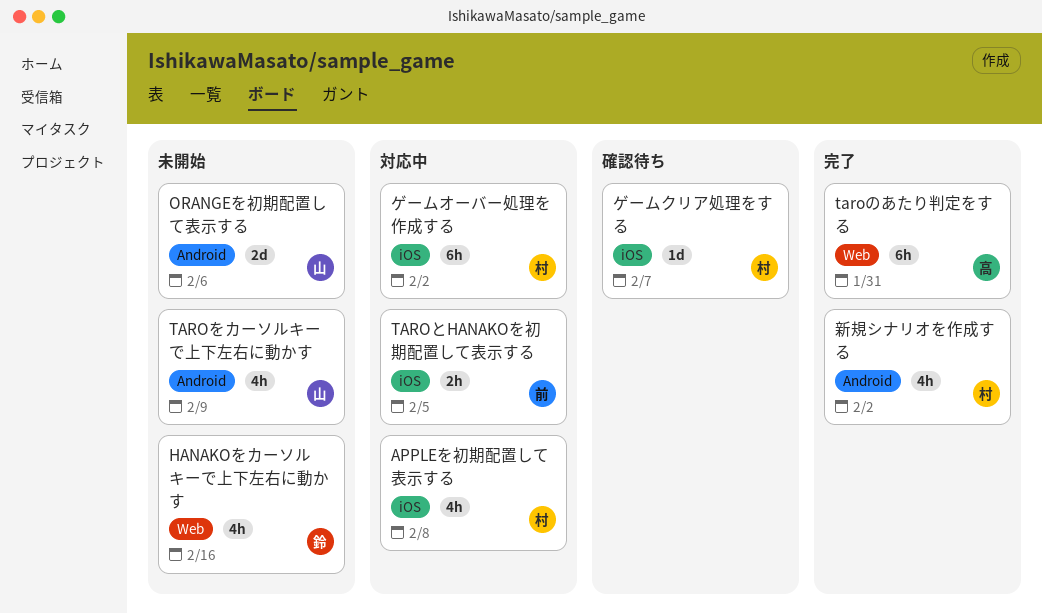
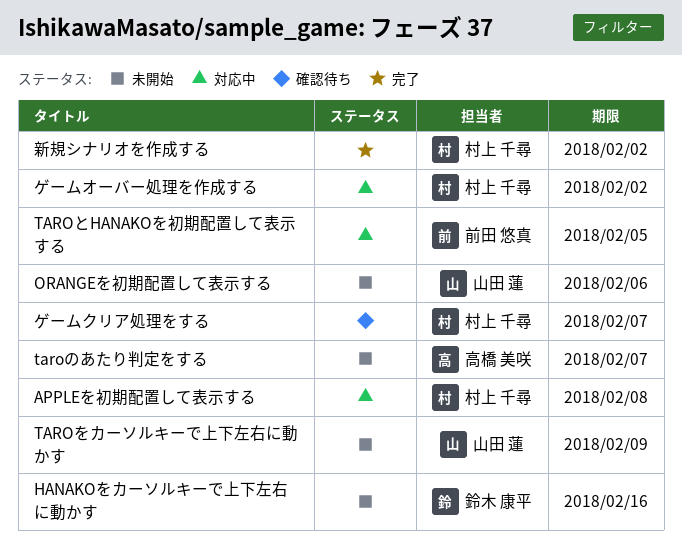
taroのあたり判定をする, status: 完了 -> 未開始
taroのあたり判定をする, due: Jan 31 -> Feb 7

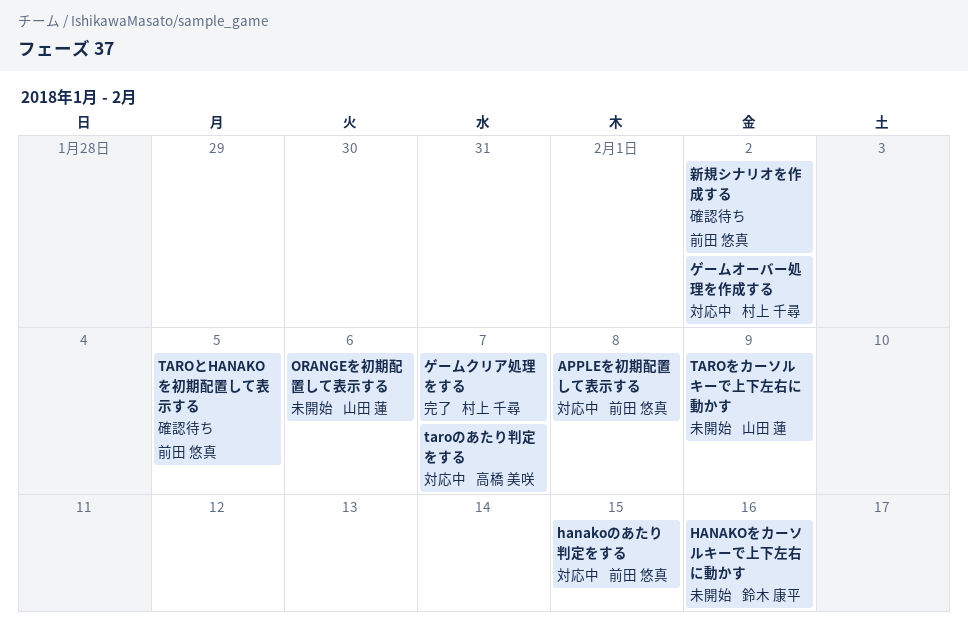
APPLEを初期配置して表示する, owner: 村上 千尋 -> 前田 悠真
hanakoのあたり判定をする: none -> present
TAROとHANAKOを初期配置して表示する, status: 対応中 -> 確認待ち
taroのあたり判定をする, status: 未開始 -> 対応中
ゲームクリア処理をする, status: 確認待ち -> 完了
新規シナリオを作成する, status: 完了 -> 確認待ち
新規シナリオを作成する, owner: 村上 千尋 -> 前田 悠真

